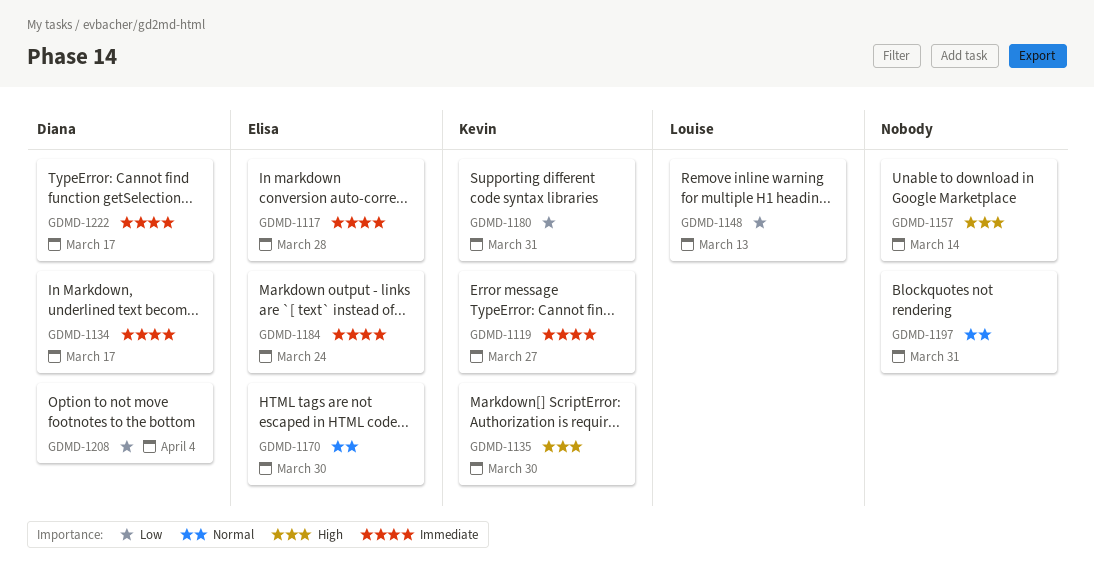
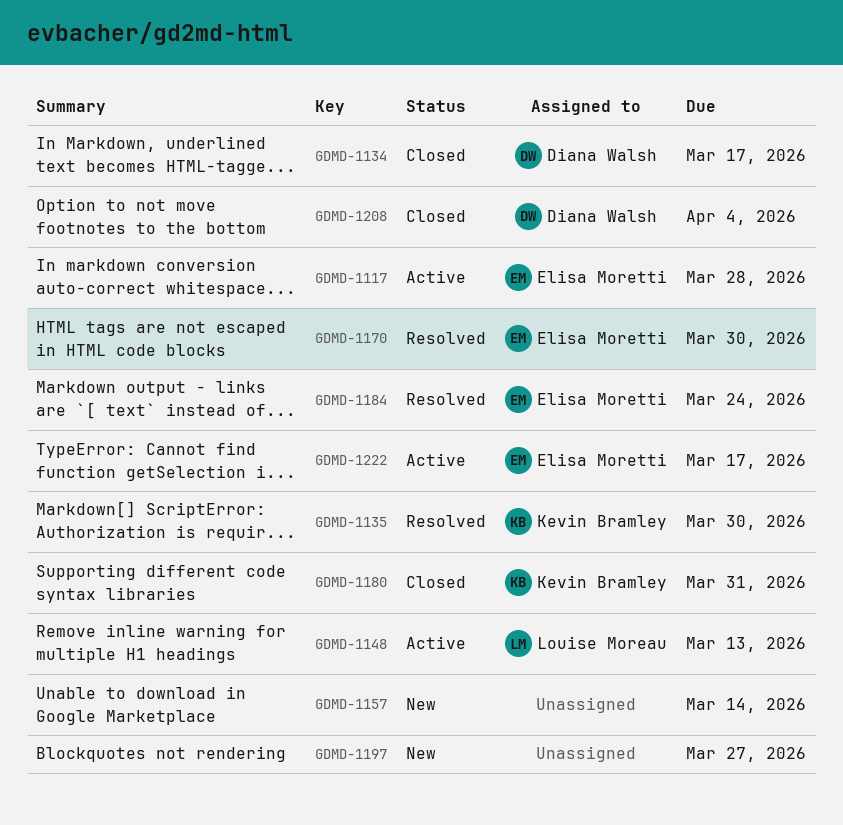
GDMD-1119: present -> none
GDMD-1197, due: Mar 31 -> Mar 27
GDMD-1222, owner: Diana Walsh -> Elisa Moretti

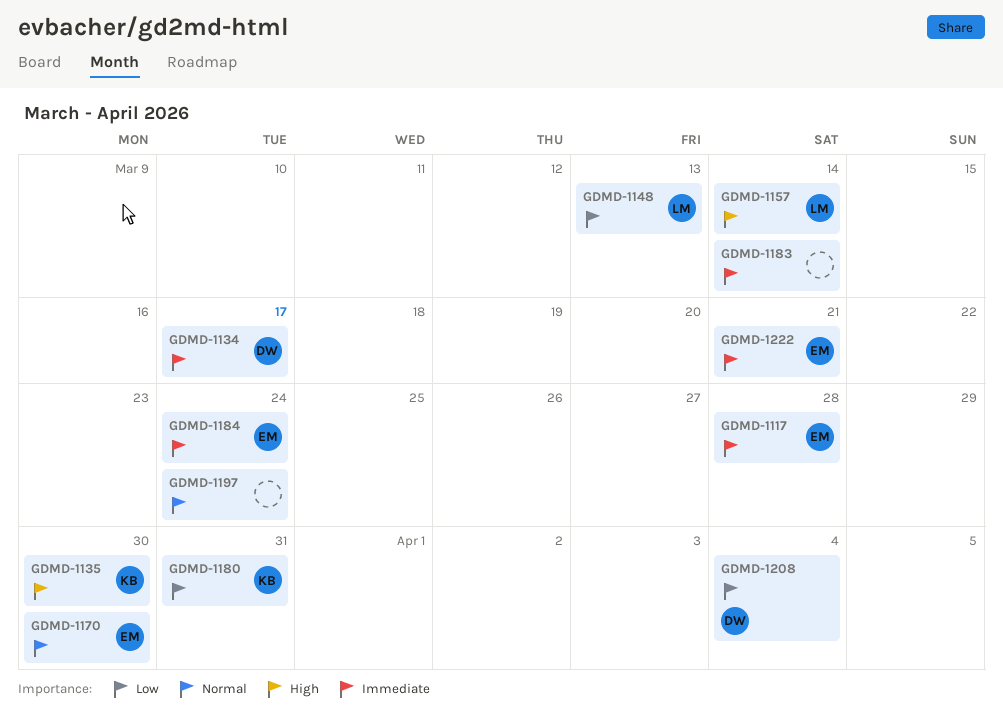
GDMD-1157, owner: none -> Louise Moreau
GDMD-1183: none -> present
GDMD-1197, due: Mar 27 -> Mar 24
GDMD-1222, due: Mar 17 -> Mar 21

